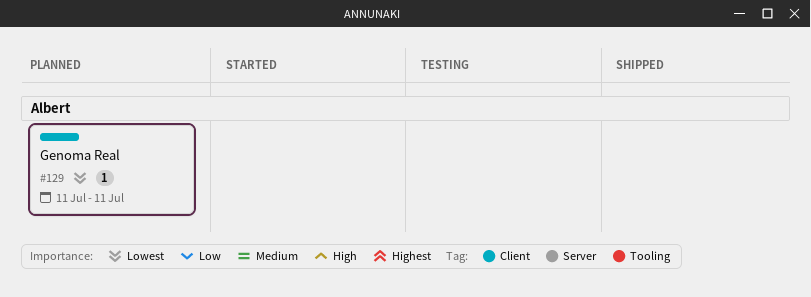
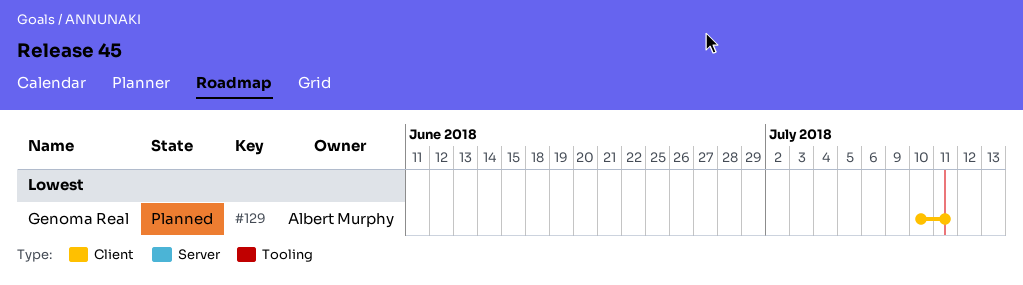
#129, start: Jul 11 -> Jul 10

